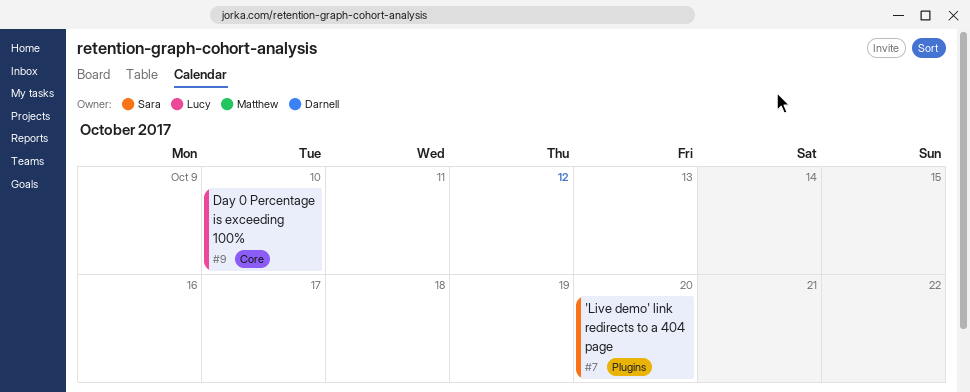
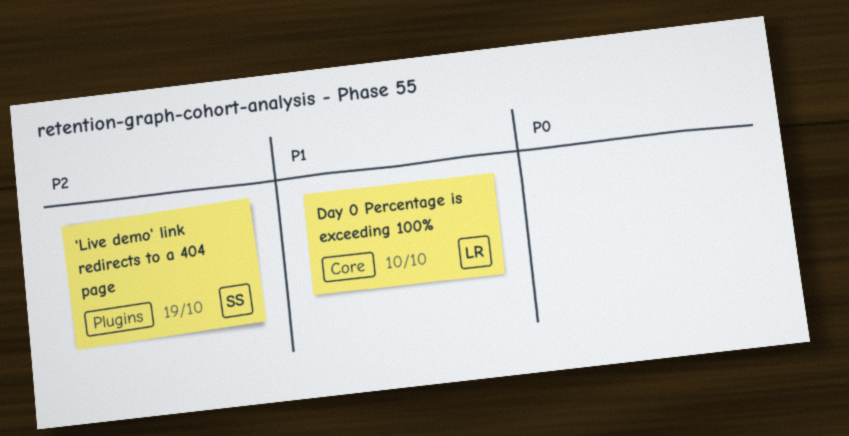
'Live demo' link redirects to a 404 page, due: Oct 20 -> Oct 19

